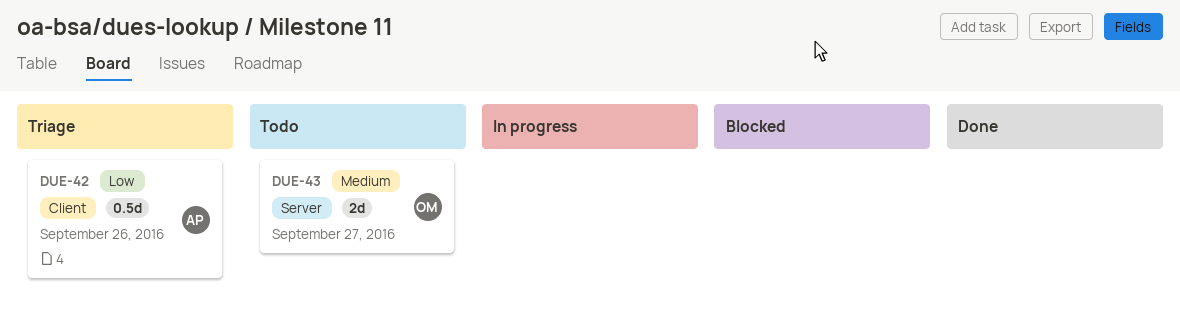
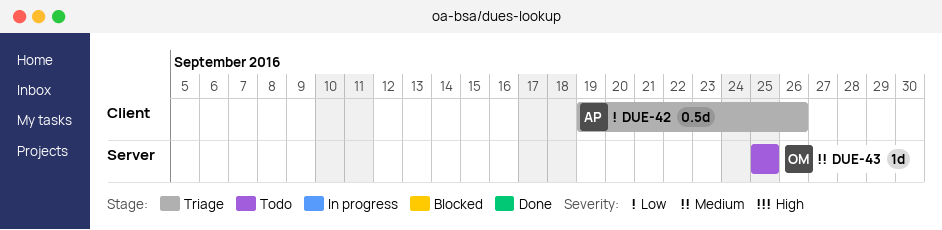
DUE-43, estimate: 2d -> 1d
DUE-43, due: Sep 27 -> Sep 25

